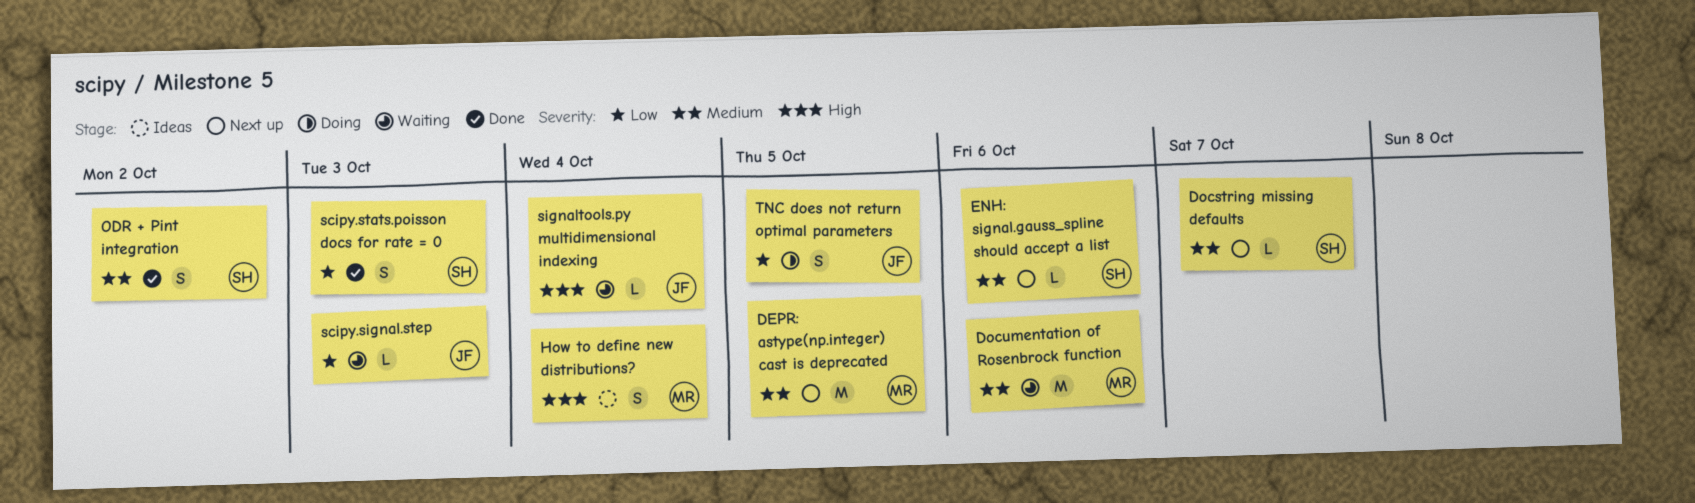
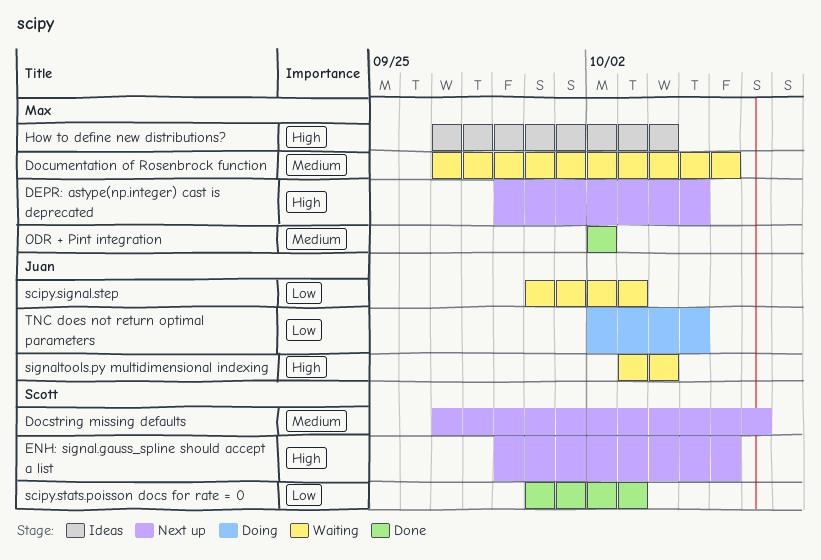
DEPR: astype(np.integer) cast is deprecated, priority: Medium -> High
ENH: signal.gauss_spline should accept a list, priority: Medium -> High
ODR + Pint integration, owner: Scott -> Max

